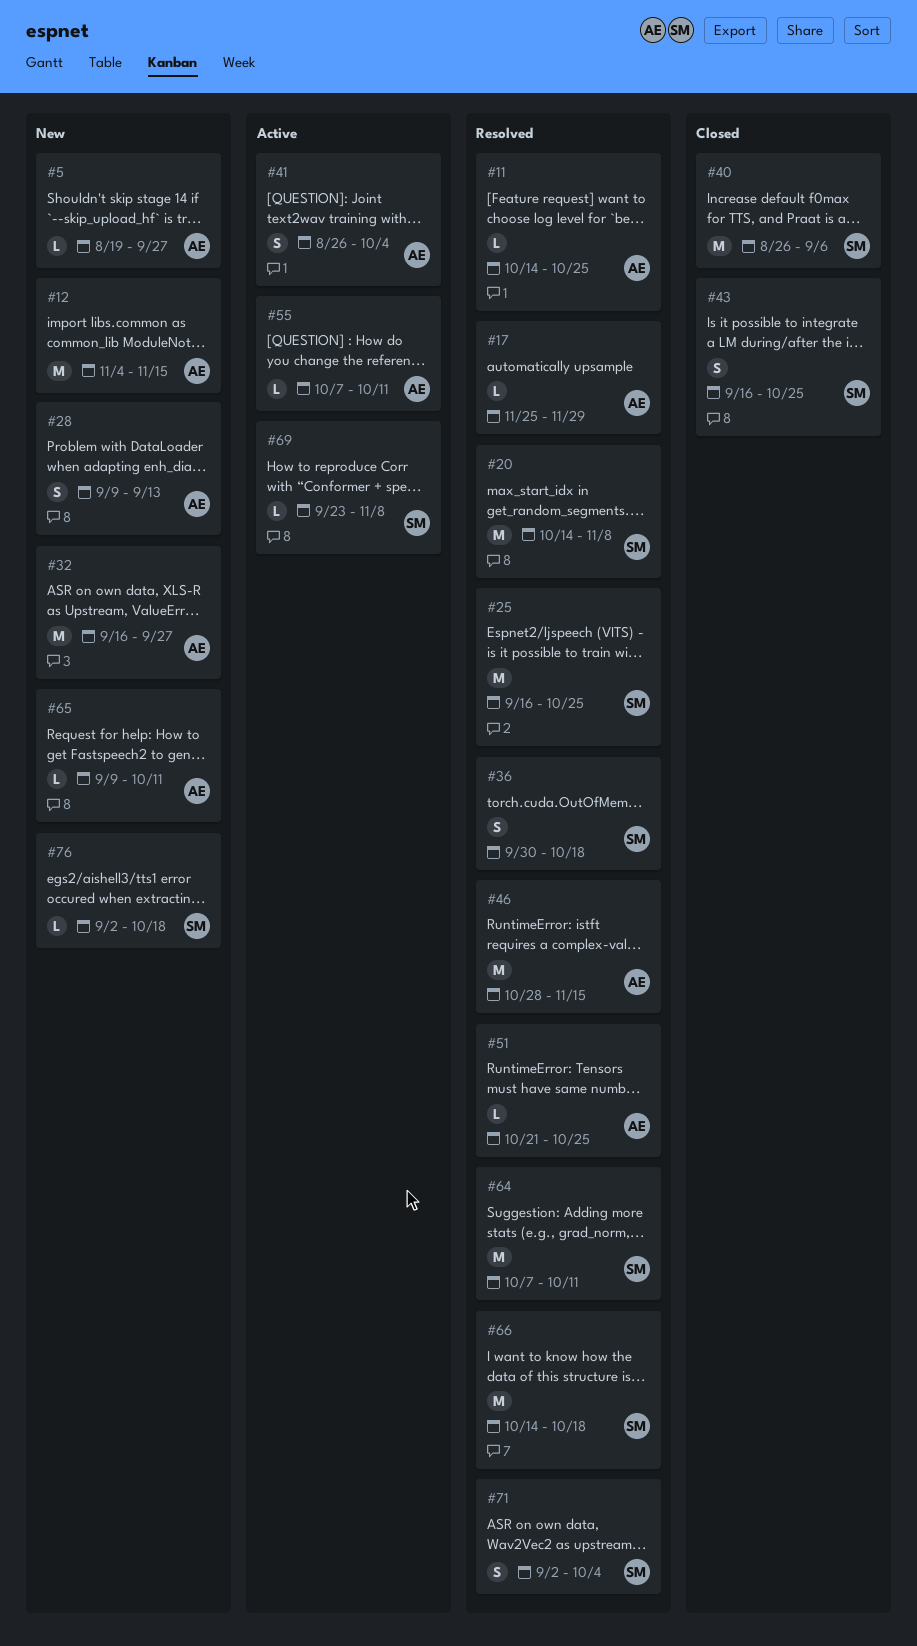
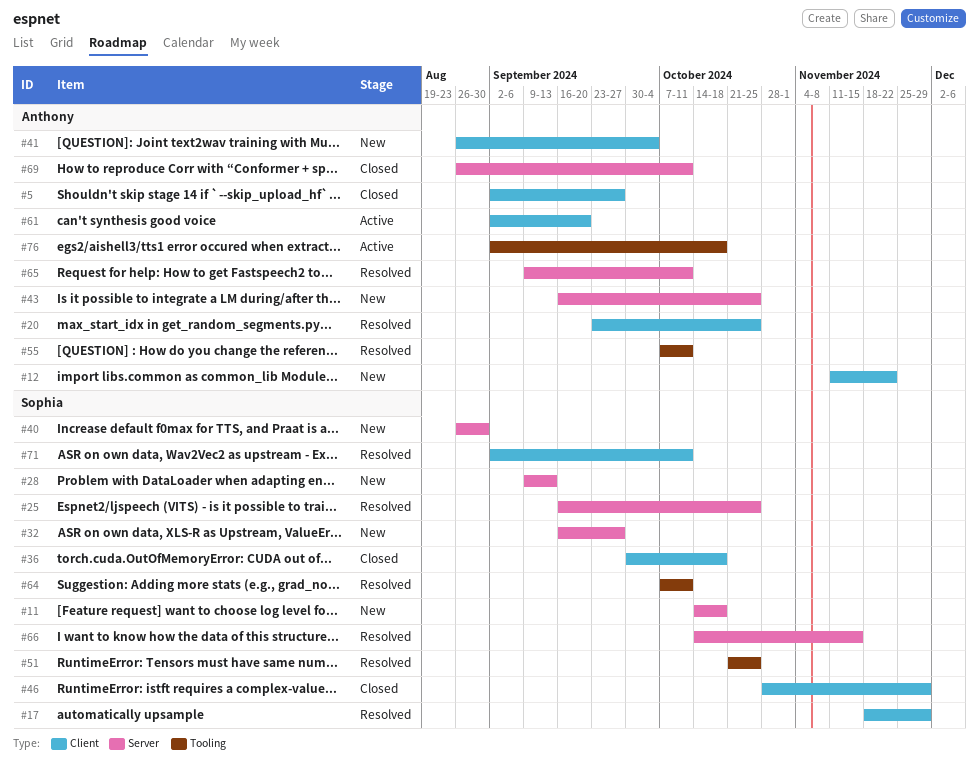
#5, status: New -> Closed
#5, start: Aug 19 -> Sep 2
#11, status: Resolved -> New
#11, owner: Anthony -> Sophia
#11, due: Oct 25 -> Oct 18
#12, start: Nov 4 -> Nov 11
#12, due: Nov 15 -> Nov 22
#17, owner: Anthony -> Sophia
#17, start: Nov 25 -> Nov 18
#20, owner: Sophia -> Anthony
#20, start: Oct 14 -> Sep 23
#20, due: Nov 8 -> Oct 25
#28, owner: Anthony -> Sophia
#32, owner: Anthony -> Sophia
#36, status: Resolved -> Closed
#40, status: Closed -> New
#40, due: Sep 6 -> Aug 30
#41, status: Active -> New
#43, status: Closed -> New
#43, owner: Sophia -> Anthony
#46, status: Resolved -> Closed
#46, owner: Anthony -> Sophia
#46, due: Nov 15 -> Nov 29
#51, owner: Anthony -> Sophia
#55, status: Active -> Resolved
#61: none -> present
#65, status: New -> Resolved
#66, due: Oct 18 -> Nov 15
#69, status: Active -> Closed
#69, owner: Sophia -> Anthony
#69, start: Sep 23 -> Aug 26
#69, due: Nov 8 -> Oct 11
#71, due: Oct 4 -> Oct 11
#76, status: New -> Active
#76, owner: Sophia -> Anthony

